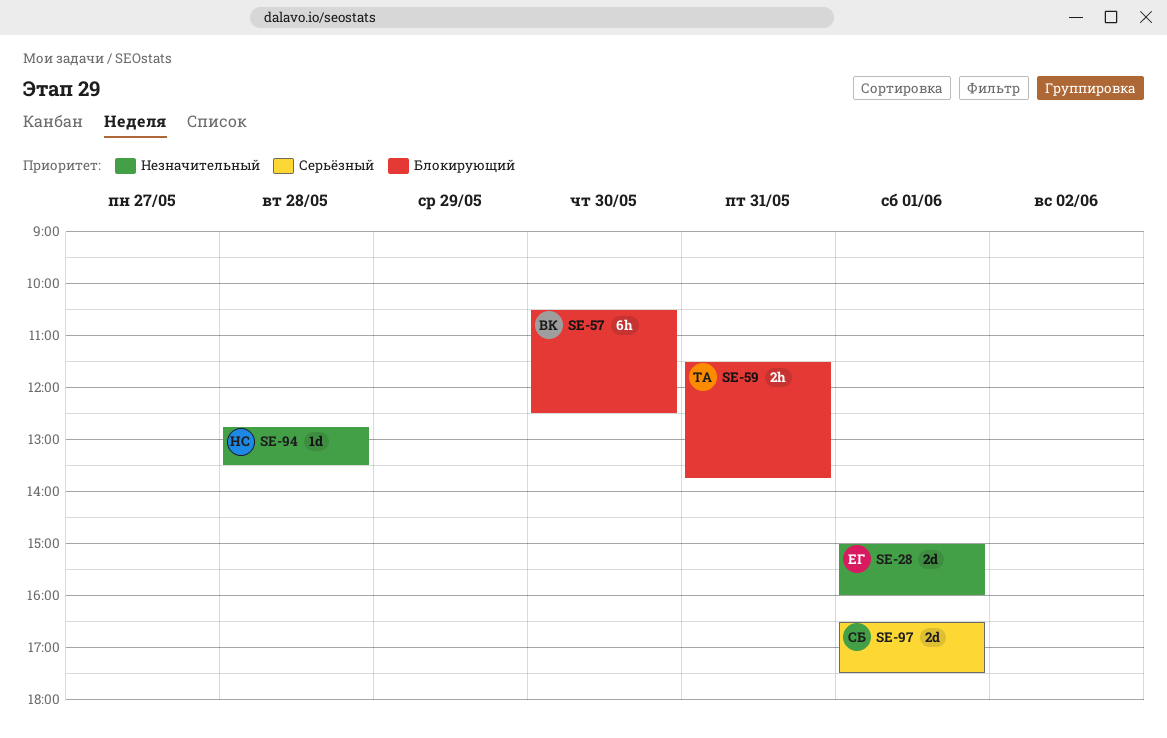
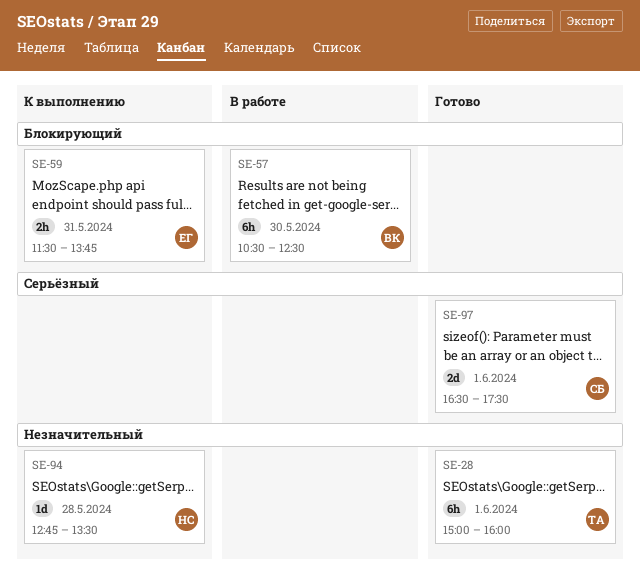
SE-28, owner: ЕГ -> ТА
SE-28, estimate: 2d -> 6h
SE-59, owner: ТА -> ЕГ

